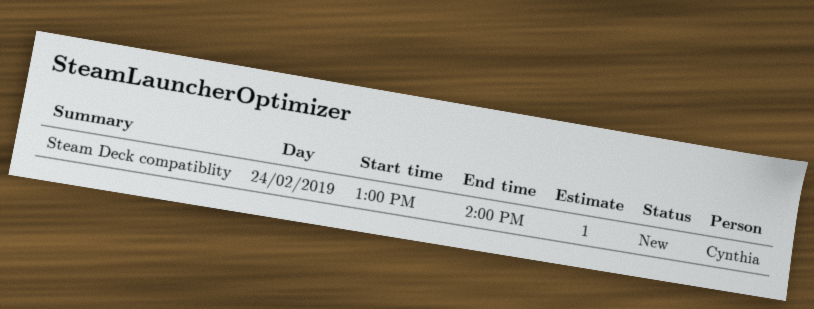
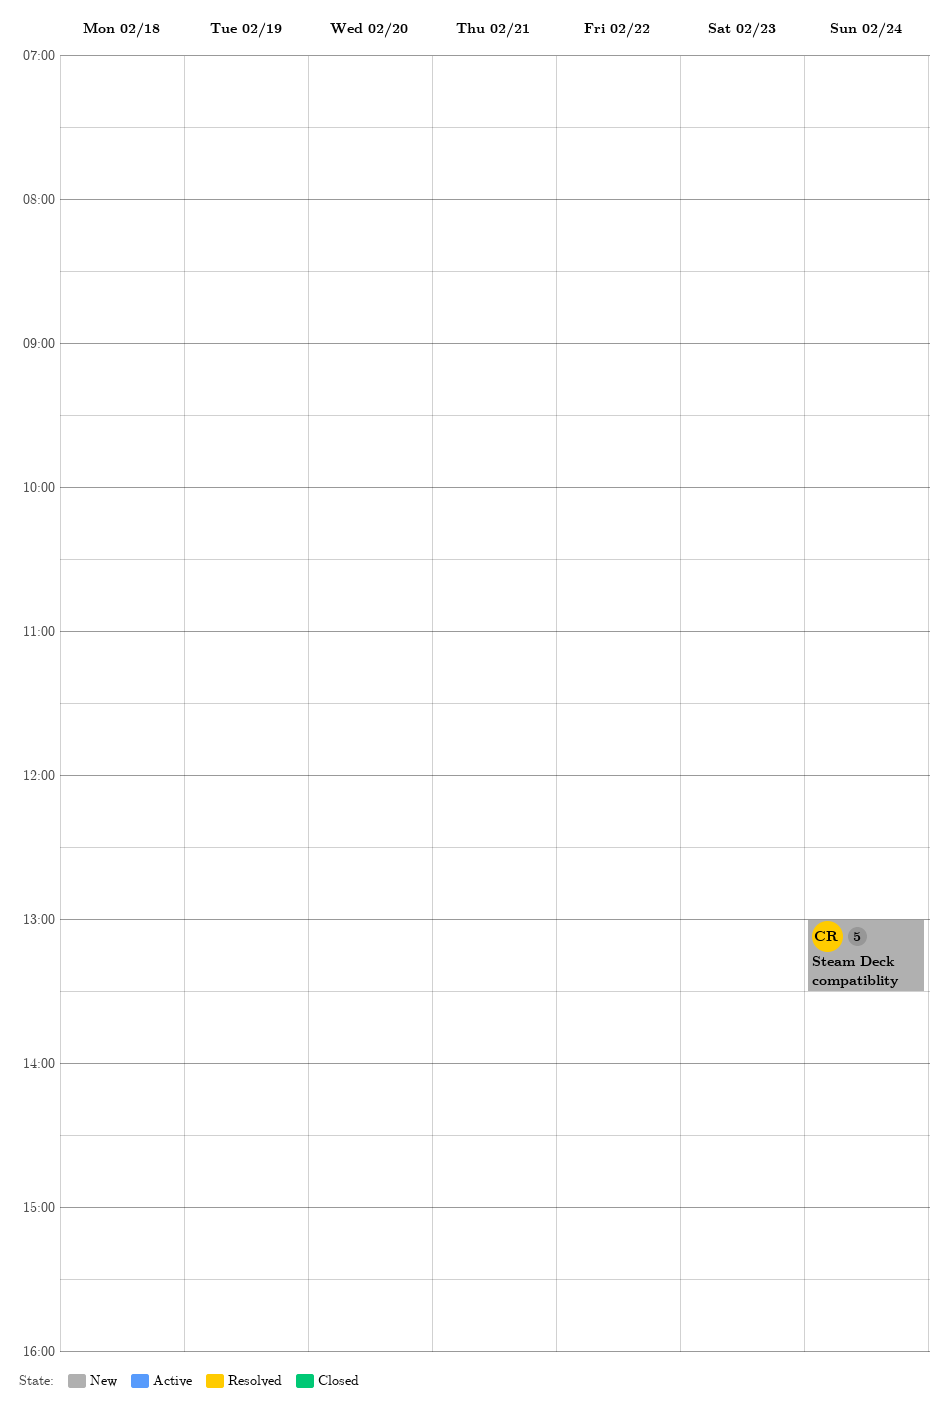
Steam Deck compatiblity, estimate: 1 -> 5
Steam Deck compatiblity, ends: 14:00 -> 13:30

